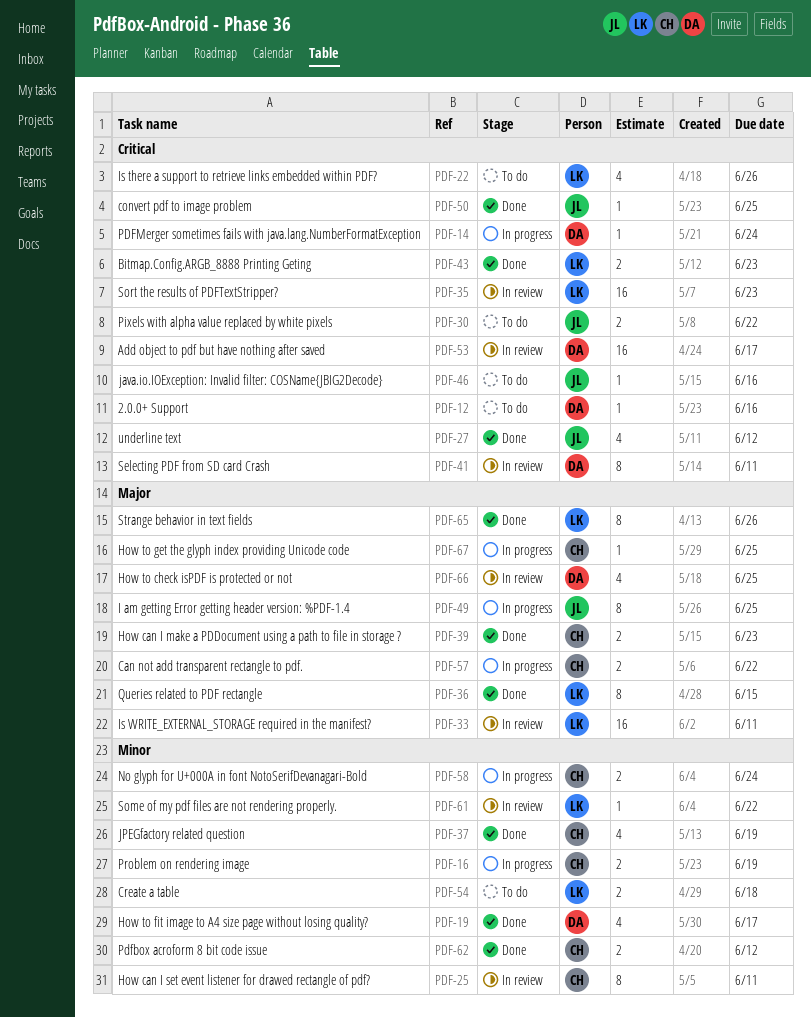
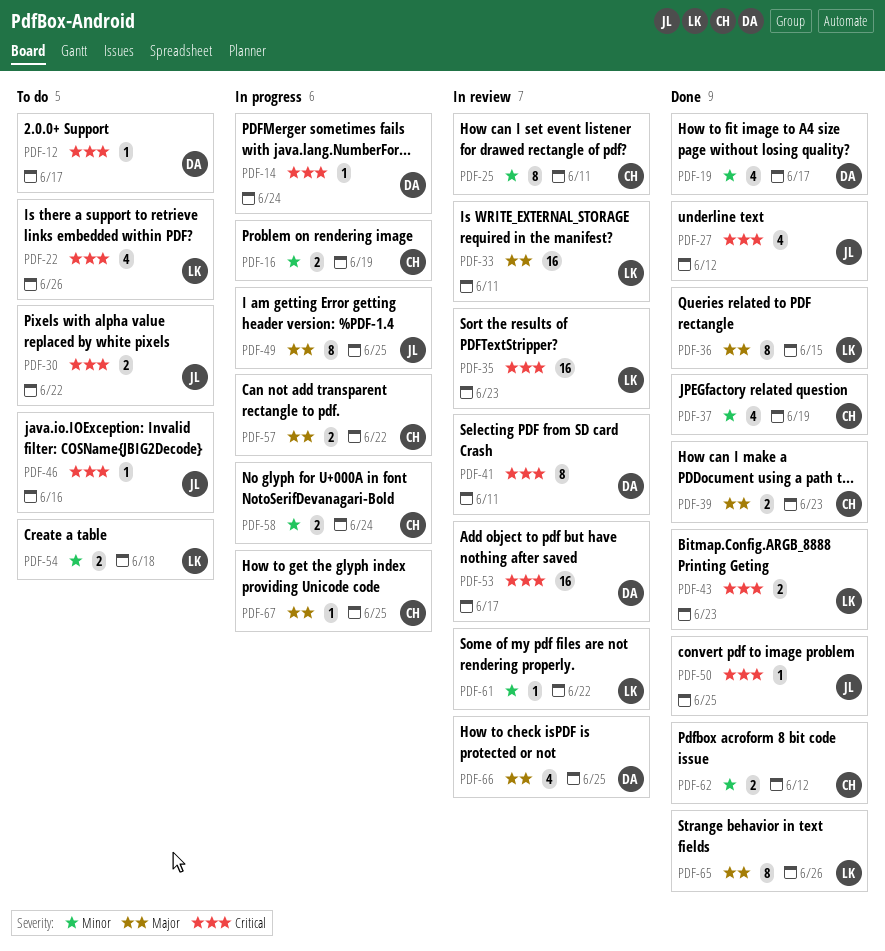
PDF-12, due: Jun 16 -> Jun 17

